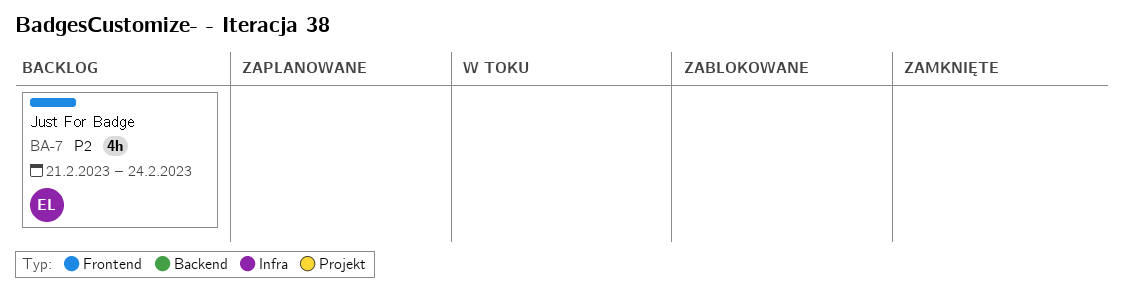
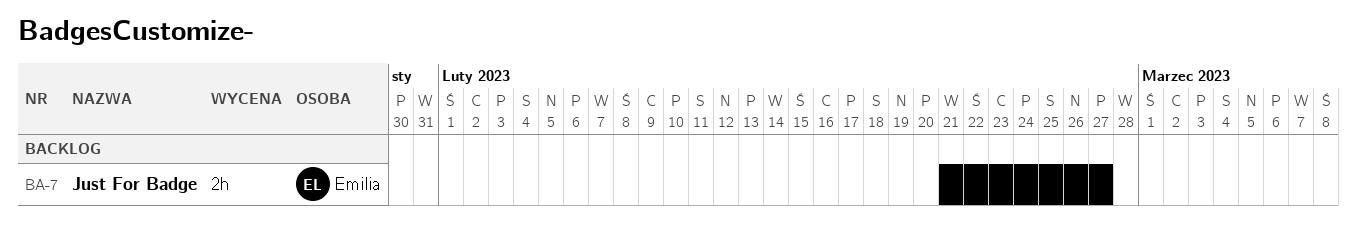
BA-7, estimate: 4h -> 2h
BA-7, due: Feb 24 -> Feb 27

